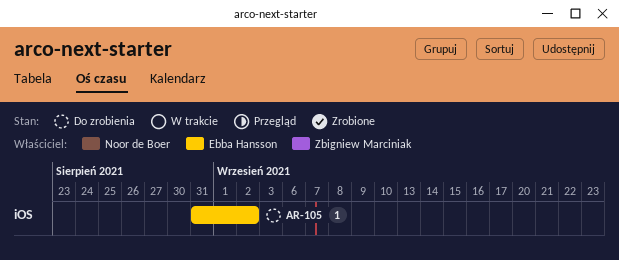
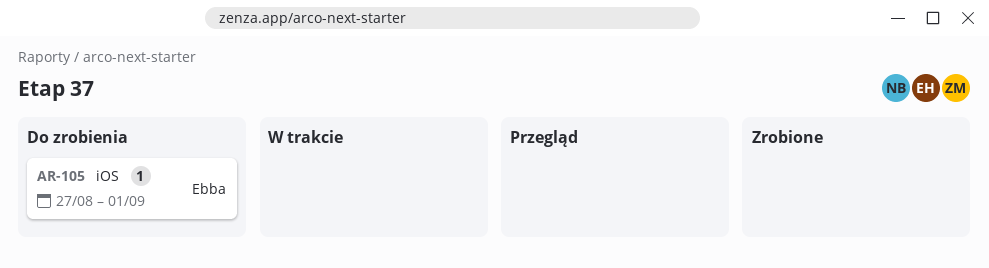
AR-105, start: Aug 31 -> Aug 27
AR-105, due: Sep 2 -> Sep 1

